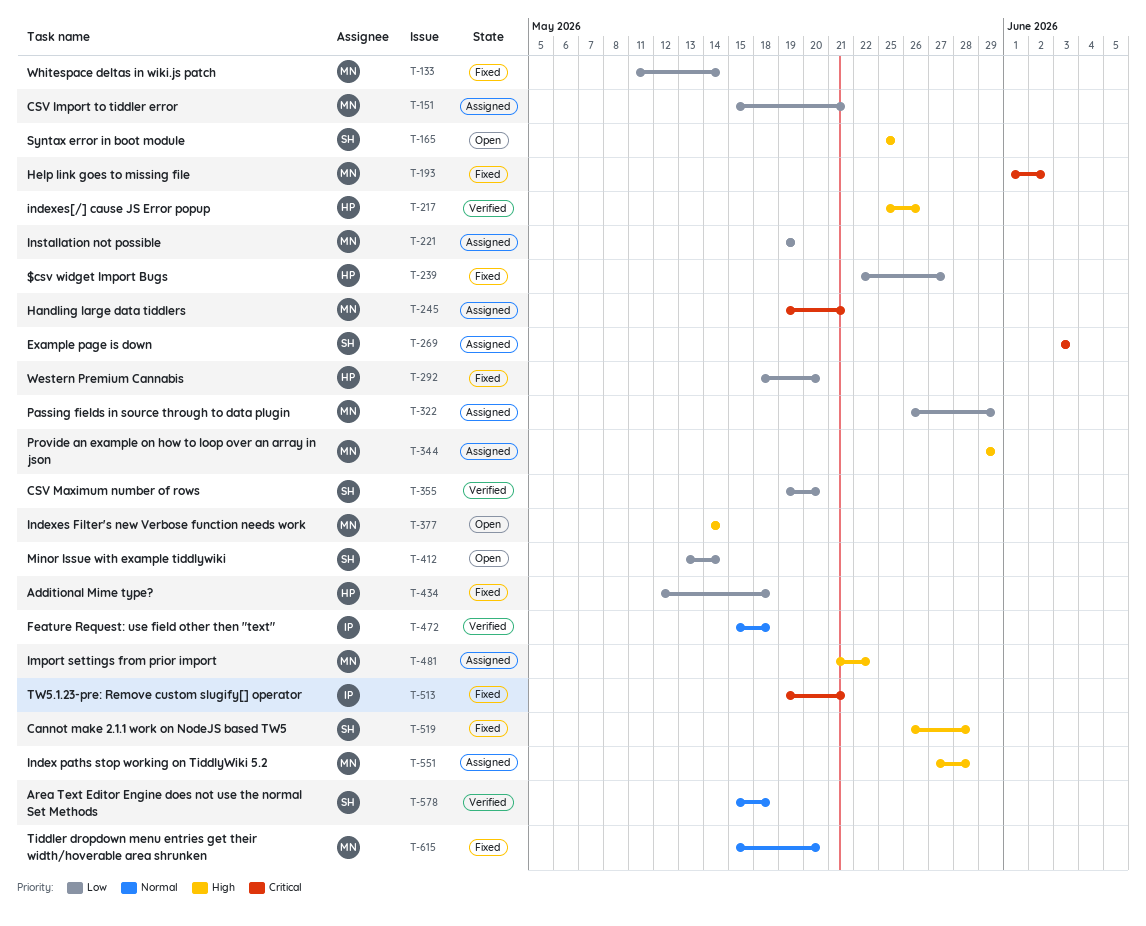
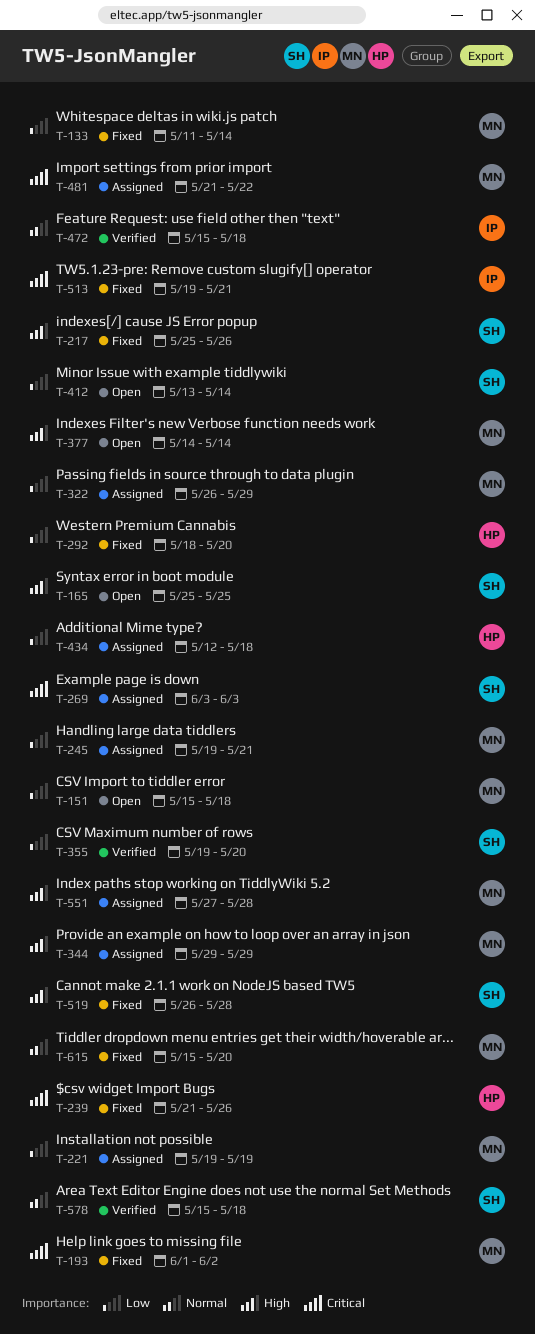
T-151, status: Assigned -> Open
T-151, due: May 21 -> May 18
T-217, status: Verified -> Fixed
T-217, owner: HP -> SH
T-239, priority: Low -> Critical
T-239, start: May 22 -> May 21
T-239, due: May 27 -> May 26
T-245, priority: Critical -> Low
T-434, status: Fixed -> Assigned
T-481, priority: High -> Critical

